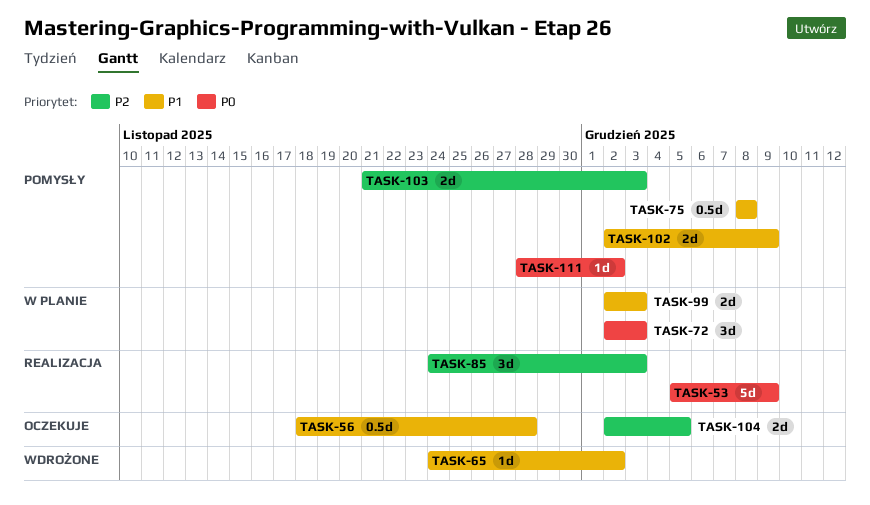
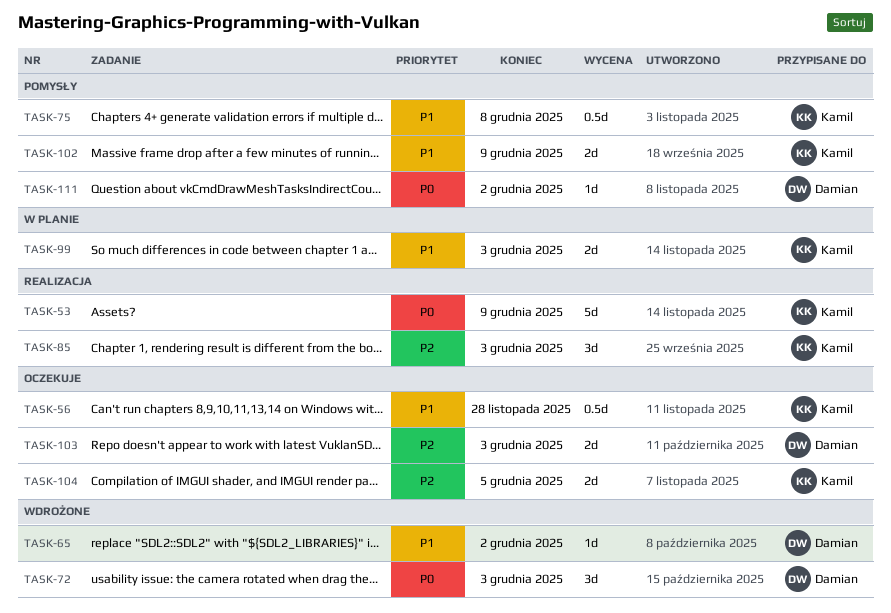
TASK-72, status: W planie -> Wdrożone
TASK-103, status: Pomysły -> Oczekuje

